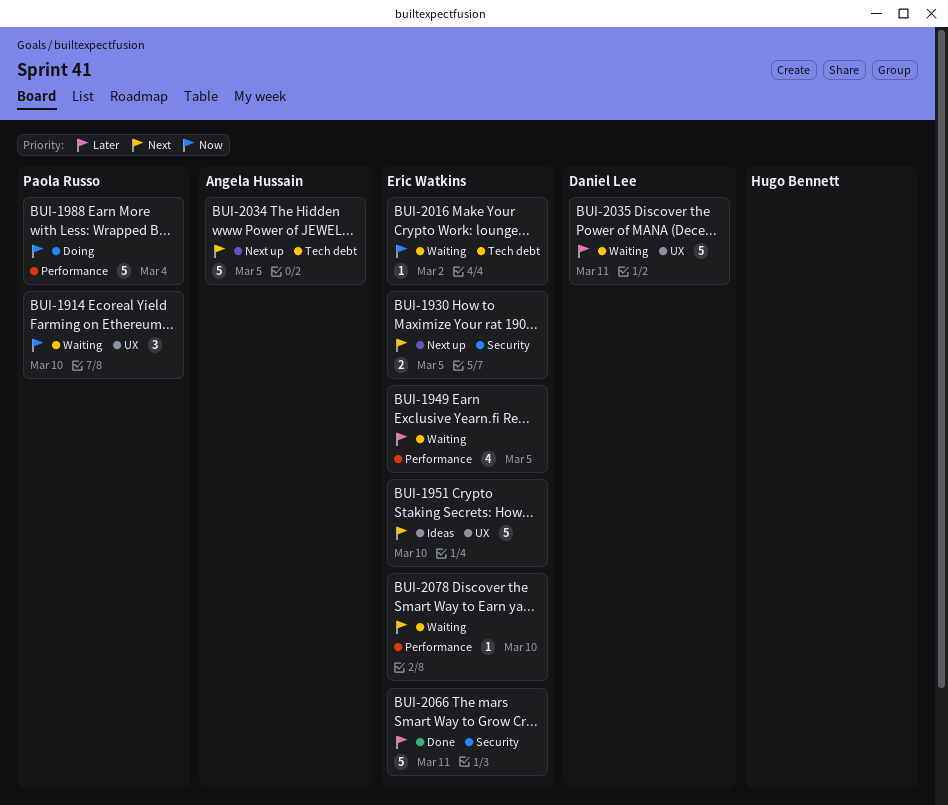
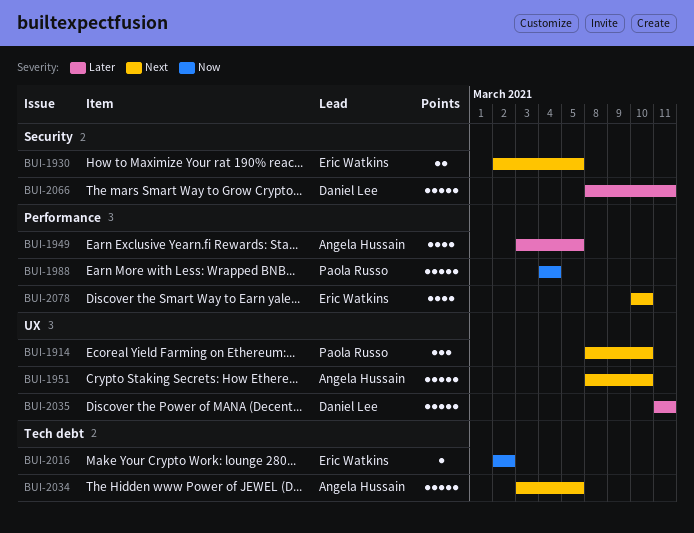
BUI-1914, priority: Now -> Next
BUI-1949, owner: Eric Watkins -> Angela Hussain
BUI-1951, owner: Eric Watkins -> Angela Hussain
BUI-2066, owner: Eric Watkins -> Daniel Lee
BUI-2078, estimate: 1 -> 4

